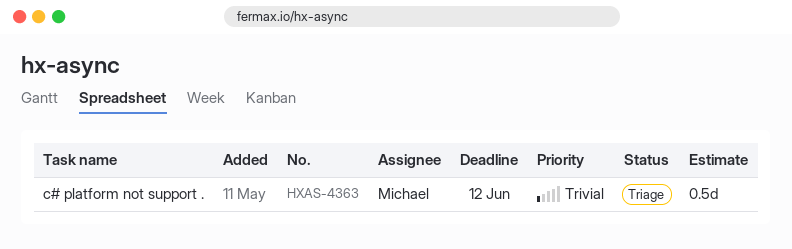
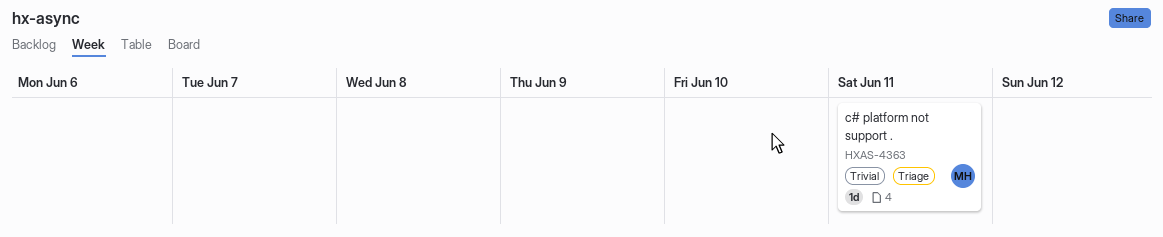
HXAS-4363, estimate: 0.5d -> 1d
HXAS-4363, due: Jun 12 -> Jun 11

